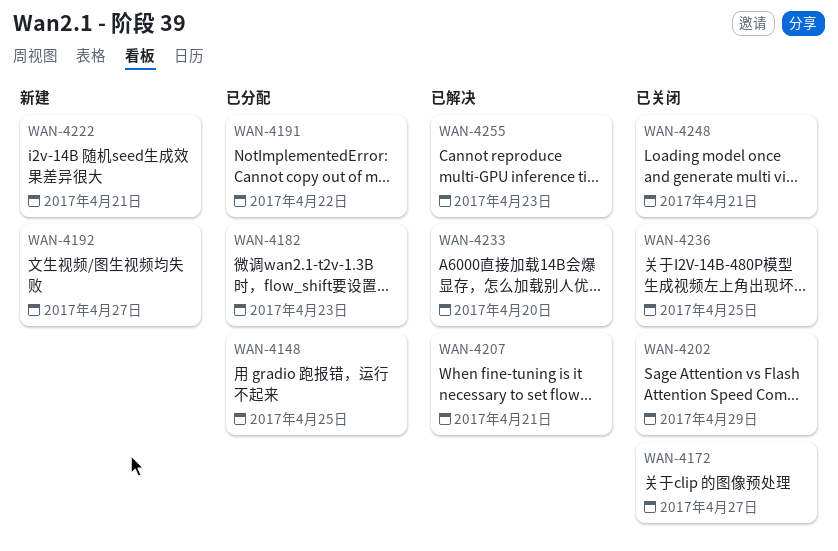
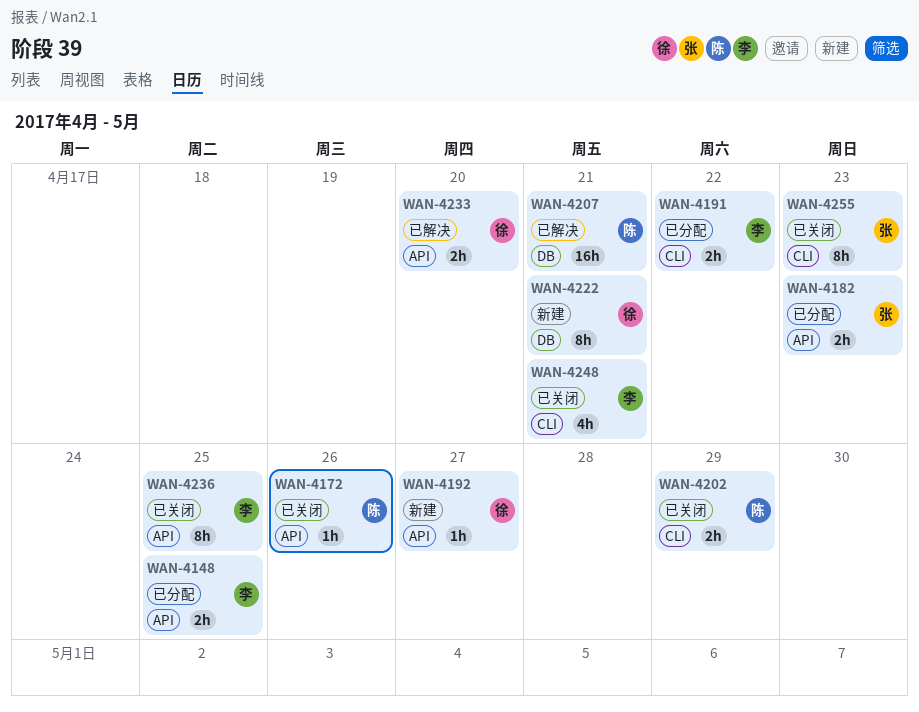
WAN-4172, due: Apr 27 -> Apr 26
WAN-4255, status: 已解决 -> 已关闭

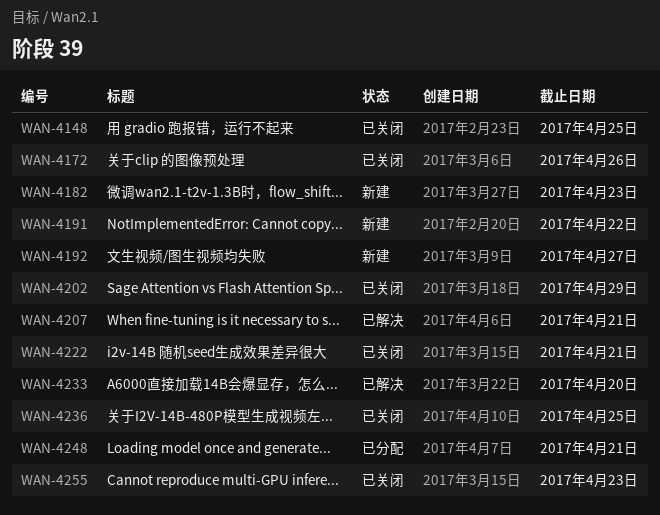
WAN-4148, status: 已分配 -> 已关闭
WAN-4182, status: 已分配 -> 新建
WAN-4191, status: 已分配 -> 新建
WAN-4222, status: 新建 -> 已关闭
WAN-4248, status: 已关闭 -> 已分配

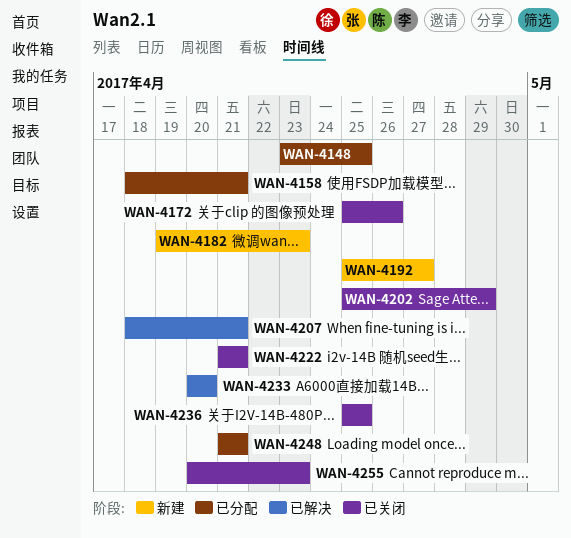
WAN-4148, status: 已关闭 -> 已分配
WAN-4158: none -> present
WAN-4191: present -> none

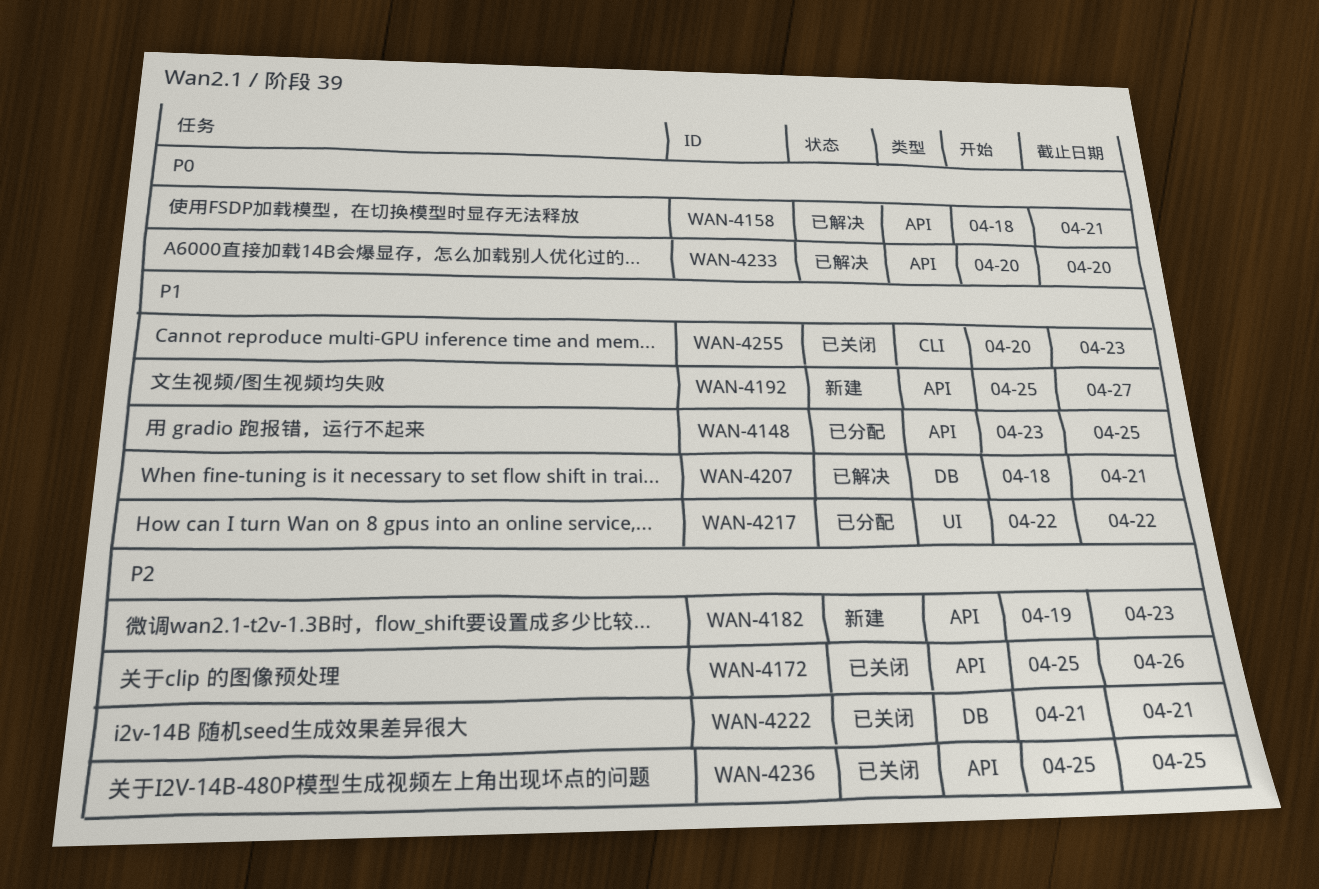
WAN-4158, status: 已分配 -> 已解决
WAN-4202: present -> none
WAN-4217: none -> present
WAN-4248: present -> none

